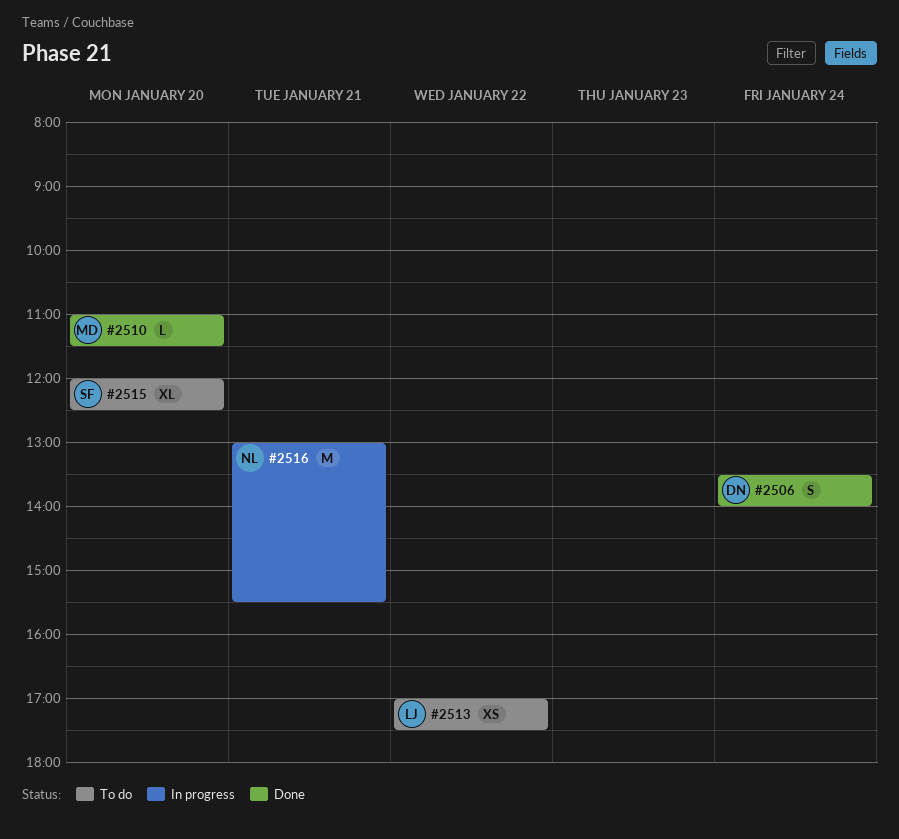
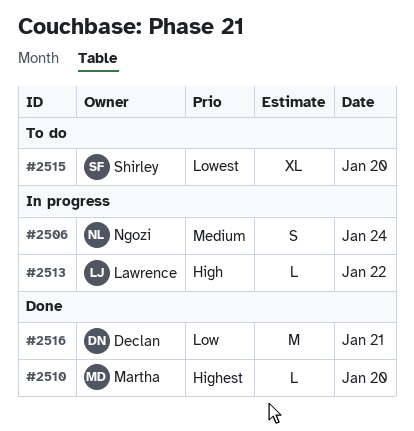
#2506, status: Done -> In progress
#2506, owner: Declan -> Ngozi
#2513, status: To do -> In progress
#2513, estimate: XS -> L
#2516, status: In progress -> Done
#2516, owner: Ngozi -> Declan

